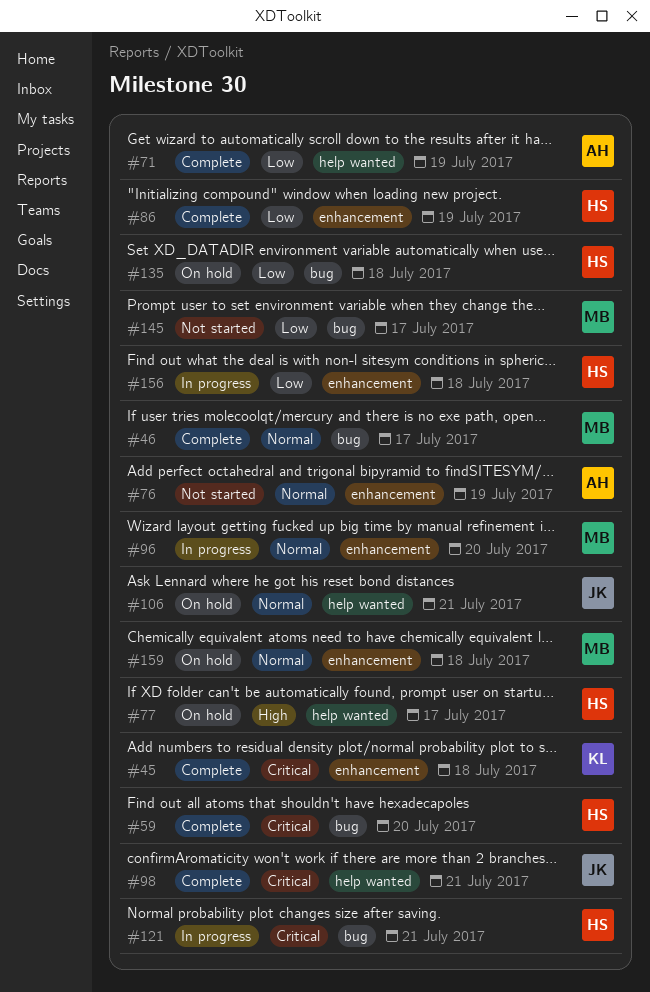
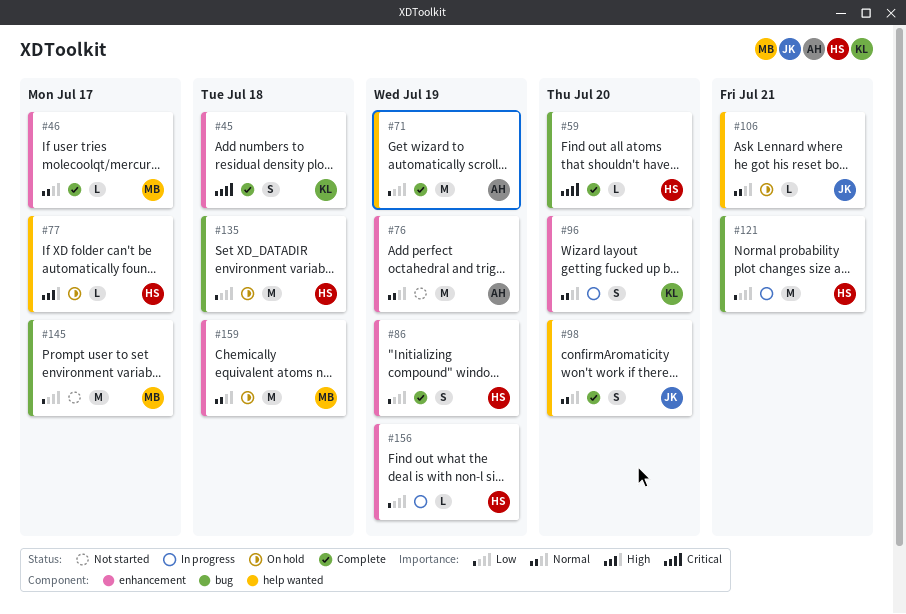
#46, label: bug -> enhancement
#96, owner: MB -> KL
#98, priority: Critical -> Normal
#98, due: Jul 21 -> Jul 20
#121, priority: Critical -> Low
#156, due: Jul 18 -> Jul 19

